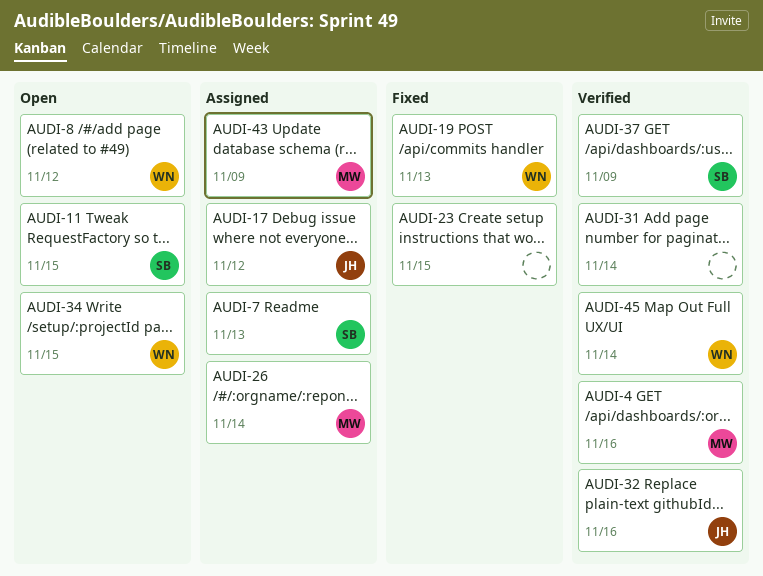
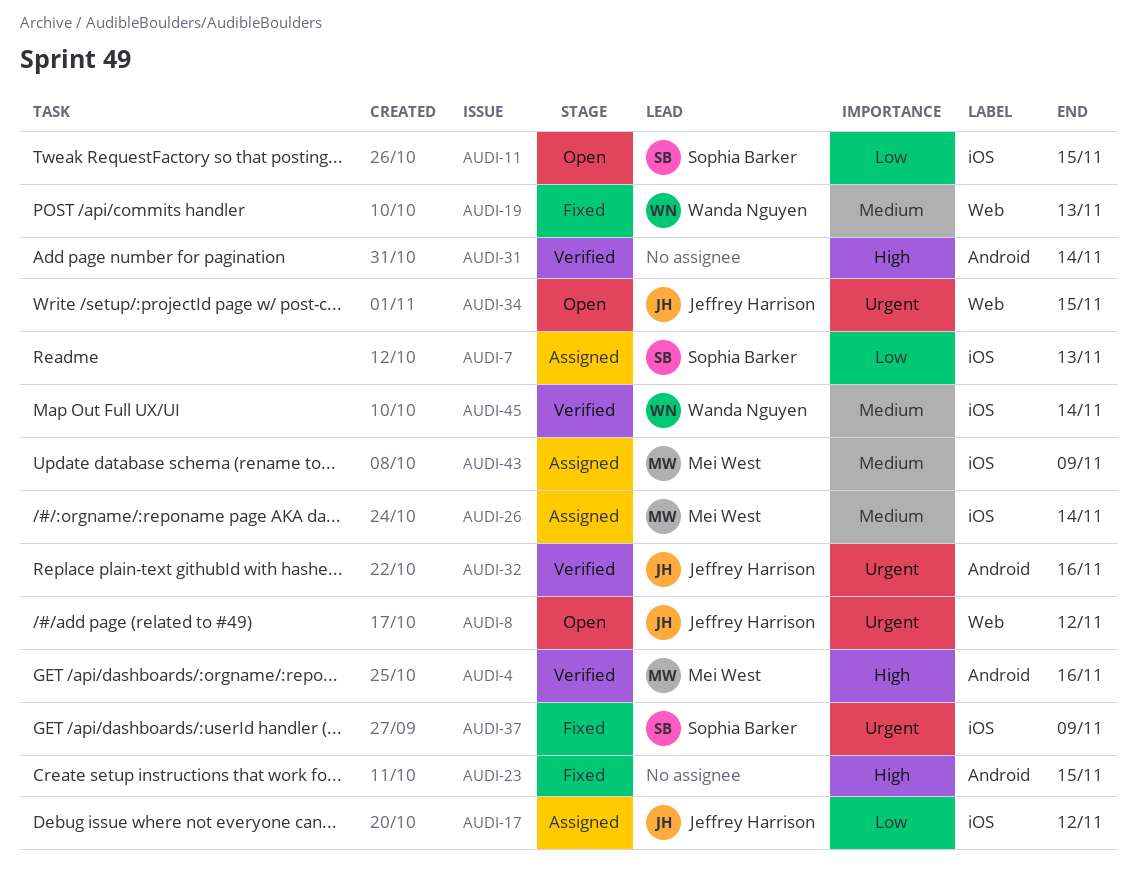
AUDI-8, owner: Wanda Nguyen -> Jeffrey Harrison
AUDI-34, owner: Wanda Nguyen -> Jeffrey Harrison
AUDI-37, status: Verified -> Fixed

